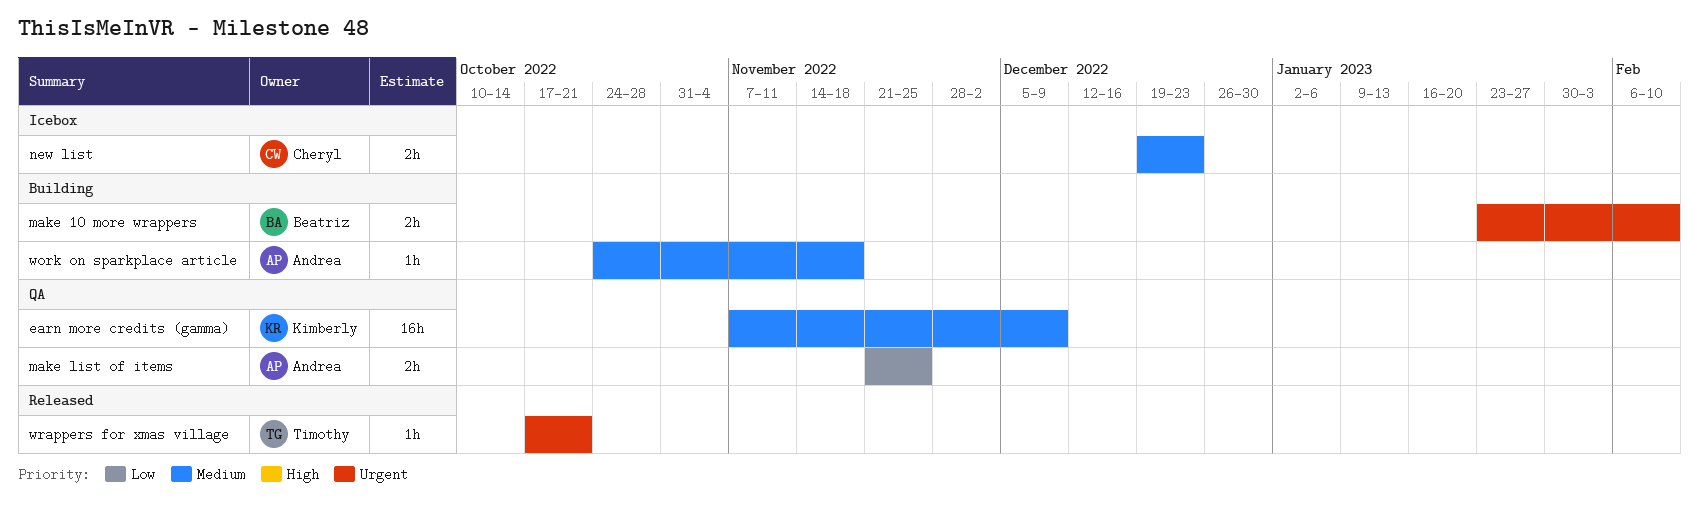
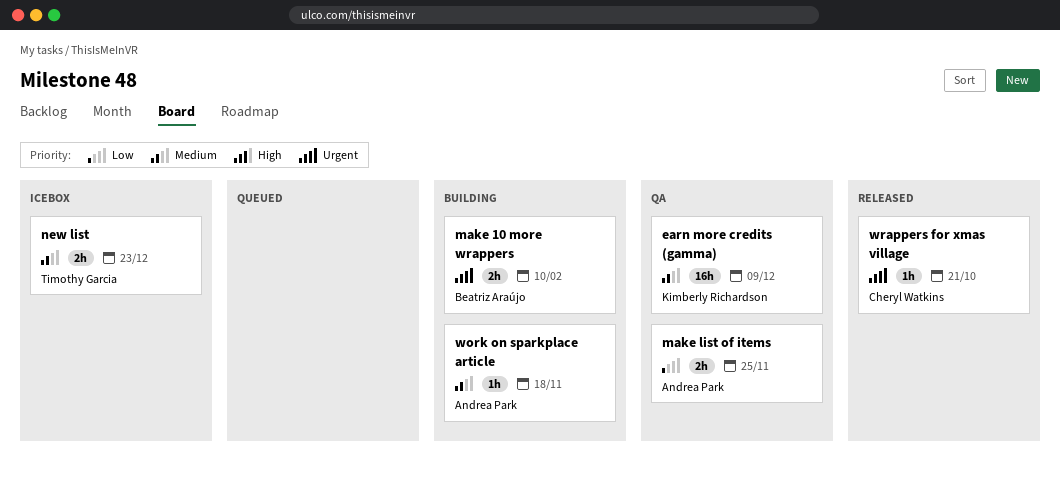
new list, owner: Cheryl Watkins -> Timothy Garcia
wrappers for xmas village, owner: Timothy Garcia -> Cheryl Watkins

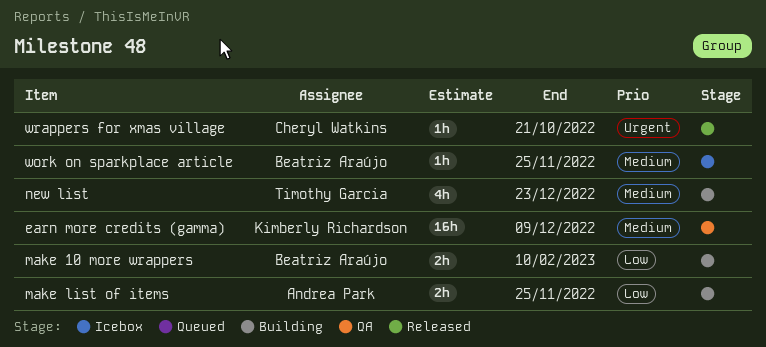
make 10 more wrappers, priority: Urgent -> Low
make list of items, status: QA -> Building
new list, status: Icebox -> Building
new list, estimate: 2h -> 4h
work on sparkplace article, status: Building -> Icebox
work on sparkplace article, owner: Andrea Park -> Beatriz Araújo
work on sparkplace article, due: Nov 18 -> Nov 25

